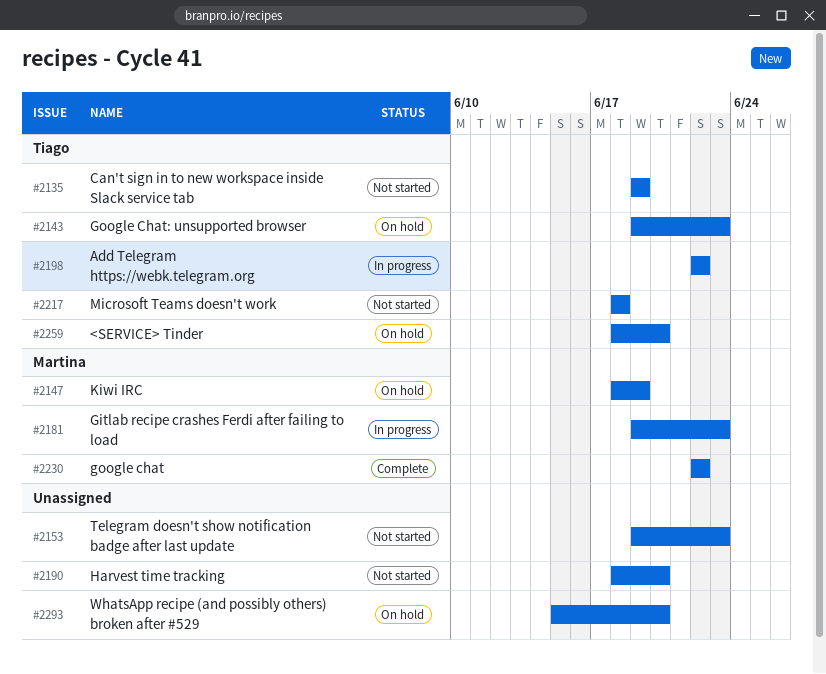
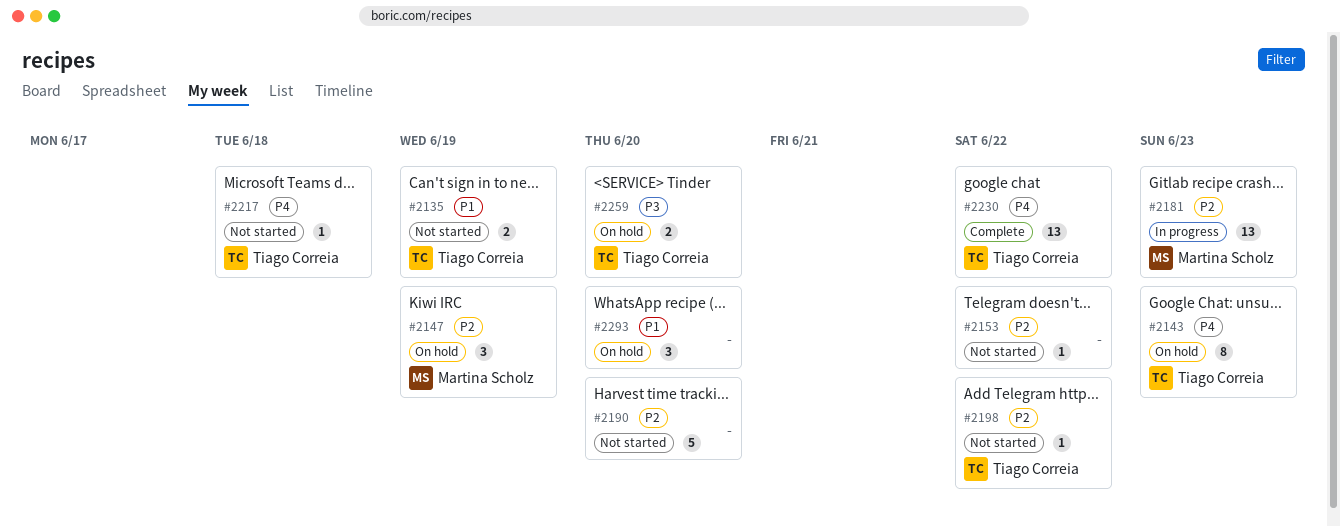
#2153, due: Jun 23 -> Jun 22
#2198, status: In progress -> Not started
#2230, owner: Martina Scholz -> Tiago Correia

